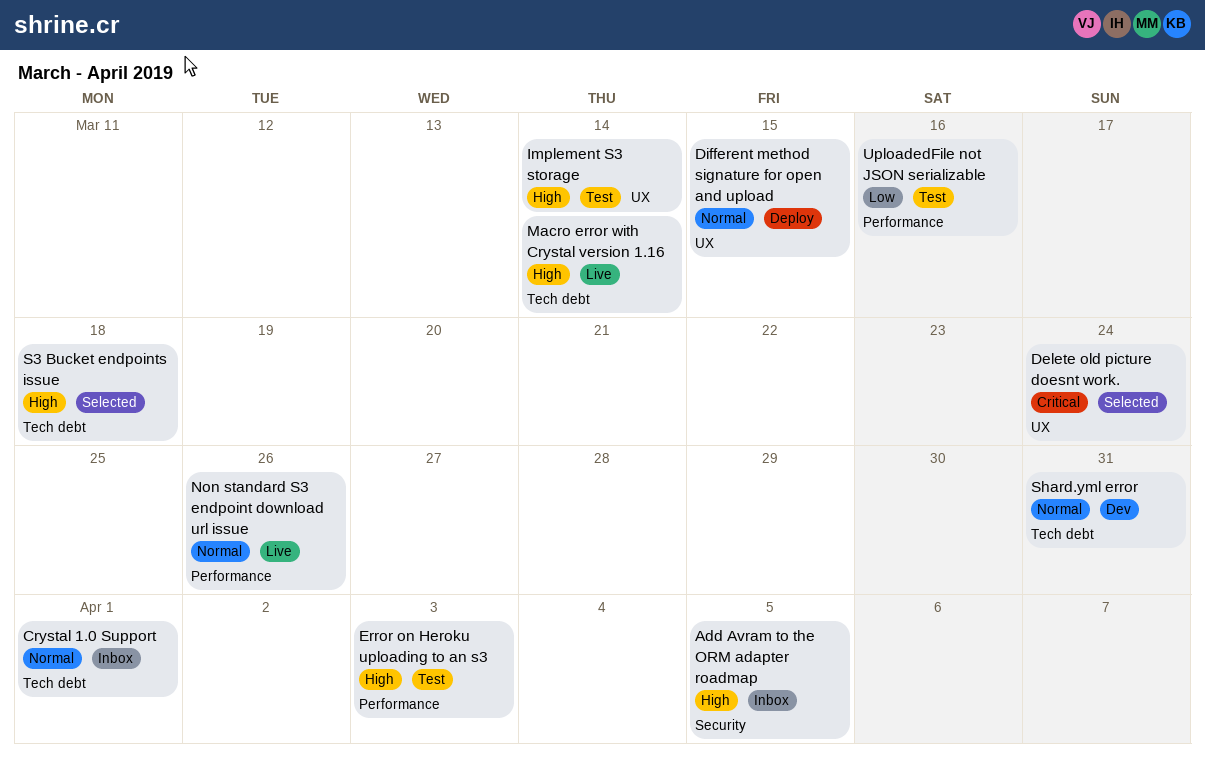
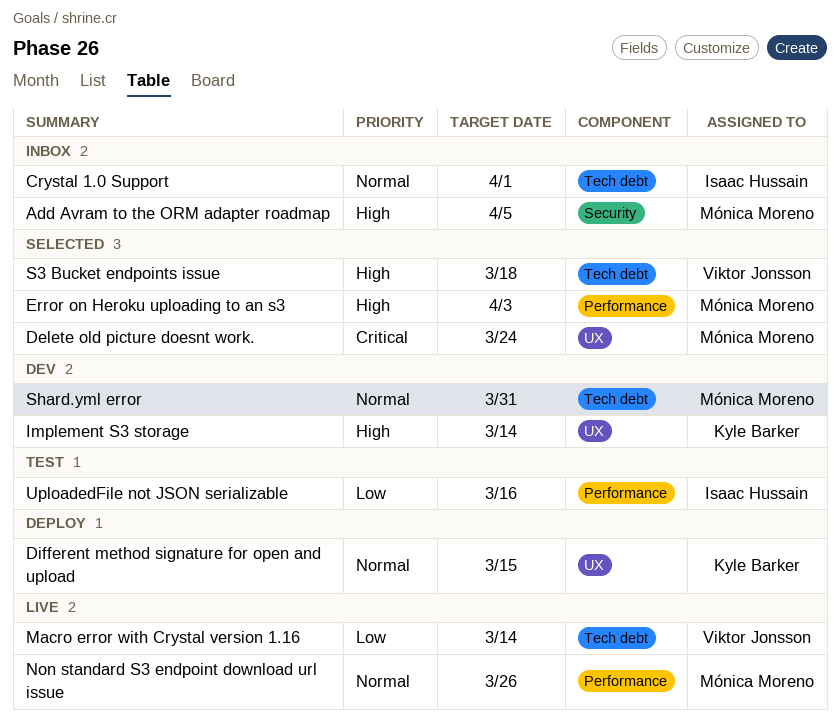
Error on Heroku uploading to an s3, status: Test -> Selected
Implement S3 storage, status: Test -> Dev
Macro error with Crystal version 1.16, priority: High -> Low

